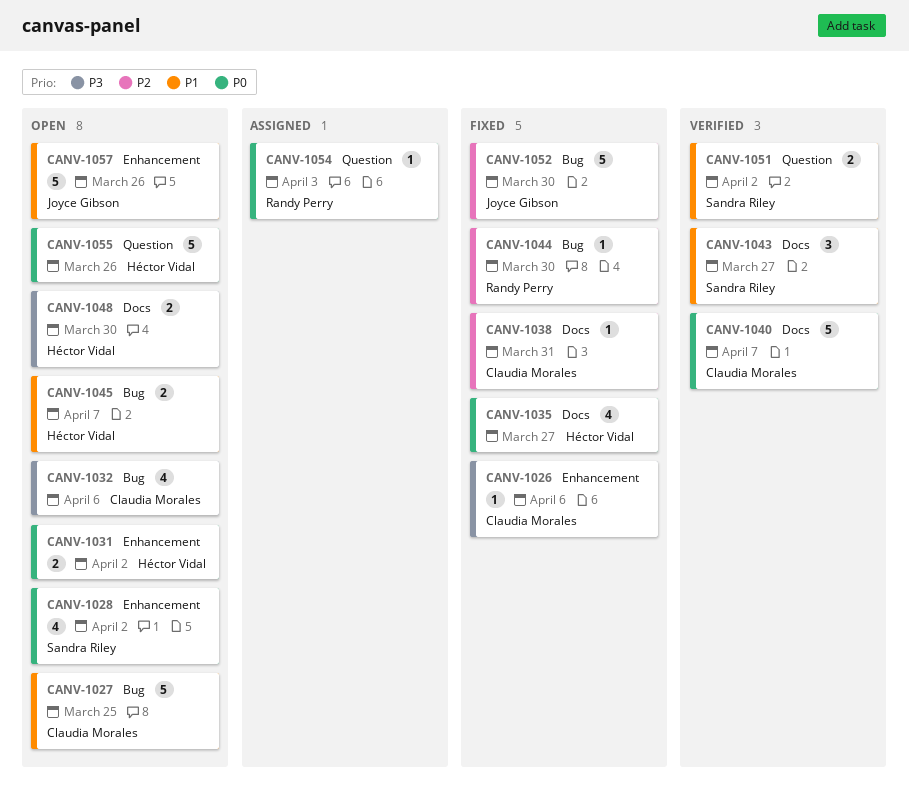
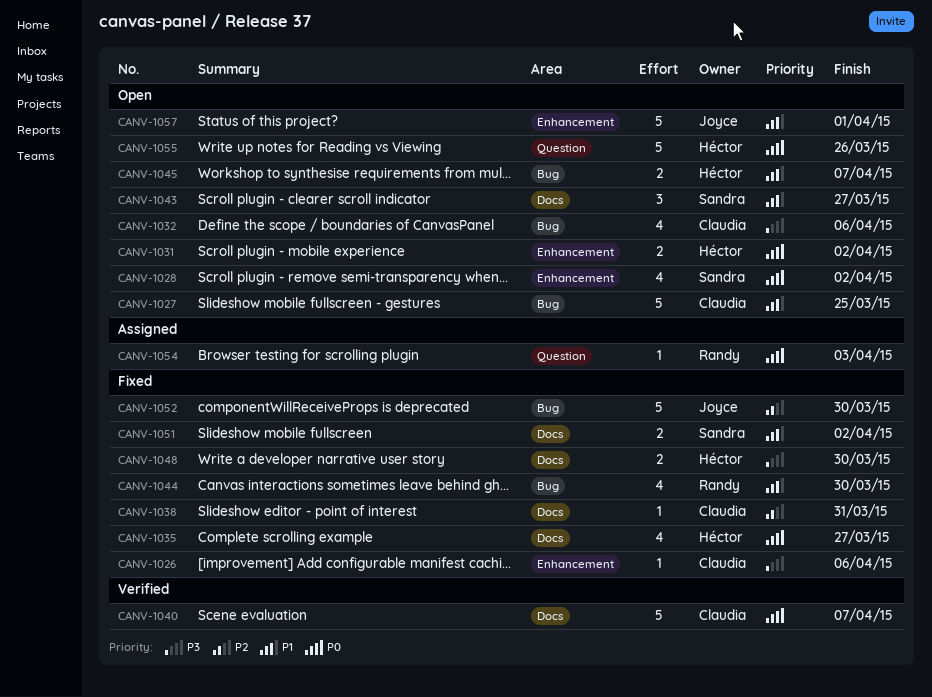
CANV-1043, status: Verified -> Open
CANV-1044, priority: P2 -> P1
CANV-1044, estimate: 1 -> 4
CANV-1048, status: Open -> Fixed
CANV-1051, status: Verified -> Fixed
CANV-1051, label: Question -> Docs
CANV-1057, due: Mar 26 -> Apr 1

